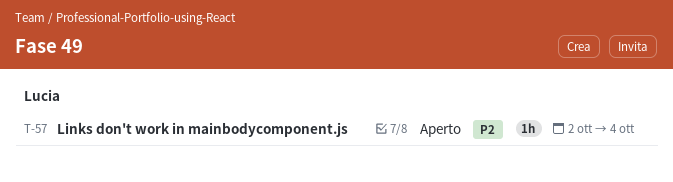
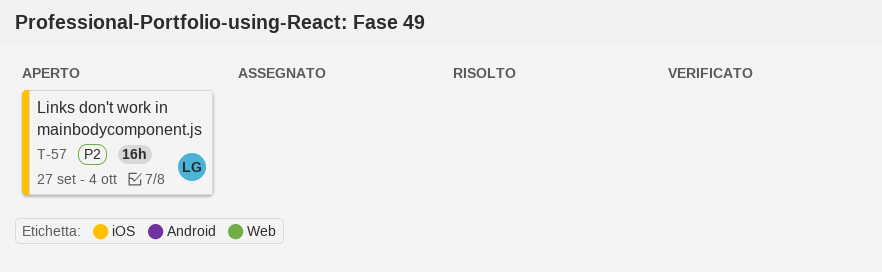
T-57, estimate: 1h -> 16h
T-57, start: Oct 2 -> Sep 27

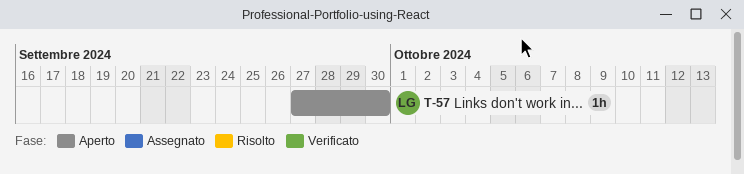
T-57, estimate: 16h -> 1h
T-57, due: Oct 4 -> Sep 30

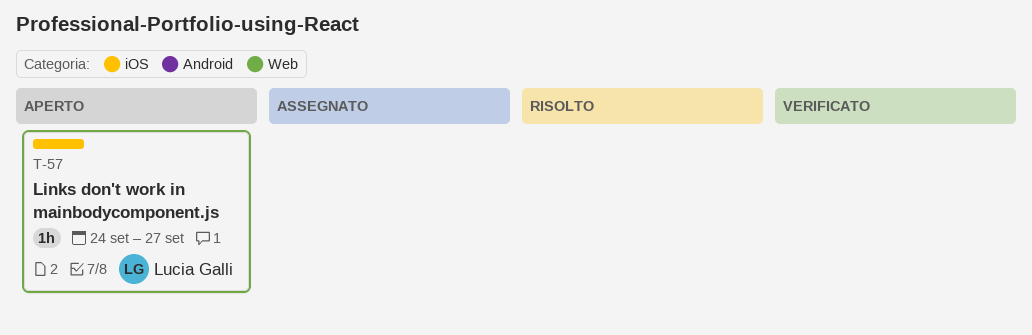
T-57, start: Sep 27 -> Sep 24
T-57, due: Sep 30 -> Sep 27

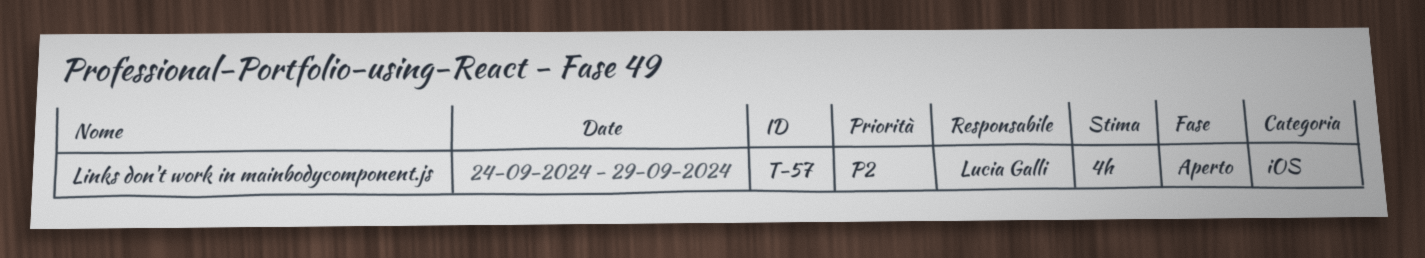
T-57, estimate: 1h -> 4h
T-57, due: Sep 27 -> Sep 29

